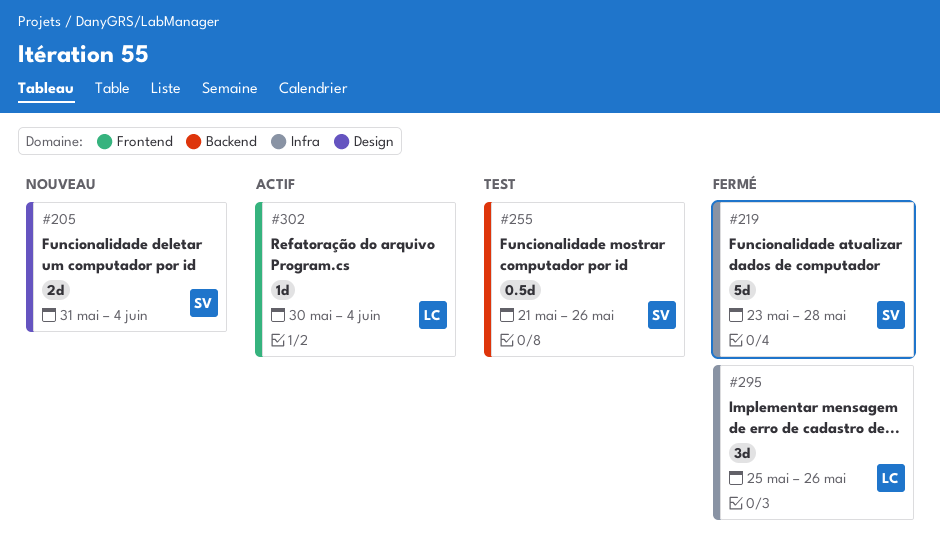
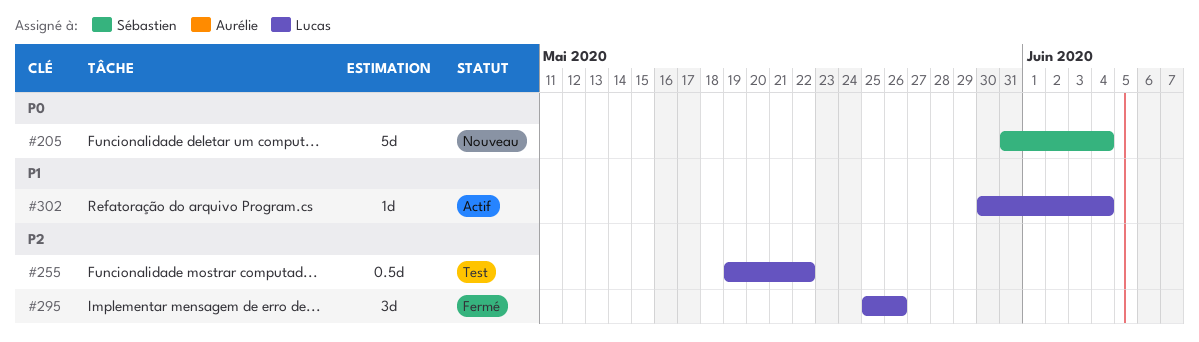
#205, estimate: 2d -> 5d
#219: present -> none
#255, owner: Sébastien -> Lucas
#255, start: May 21 -> May 19
#255, due: May 26 -> May 22

